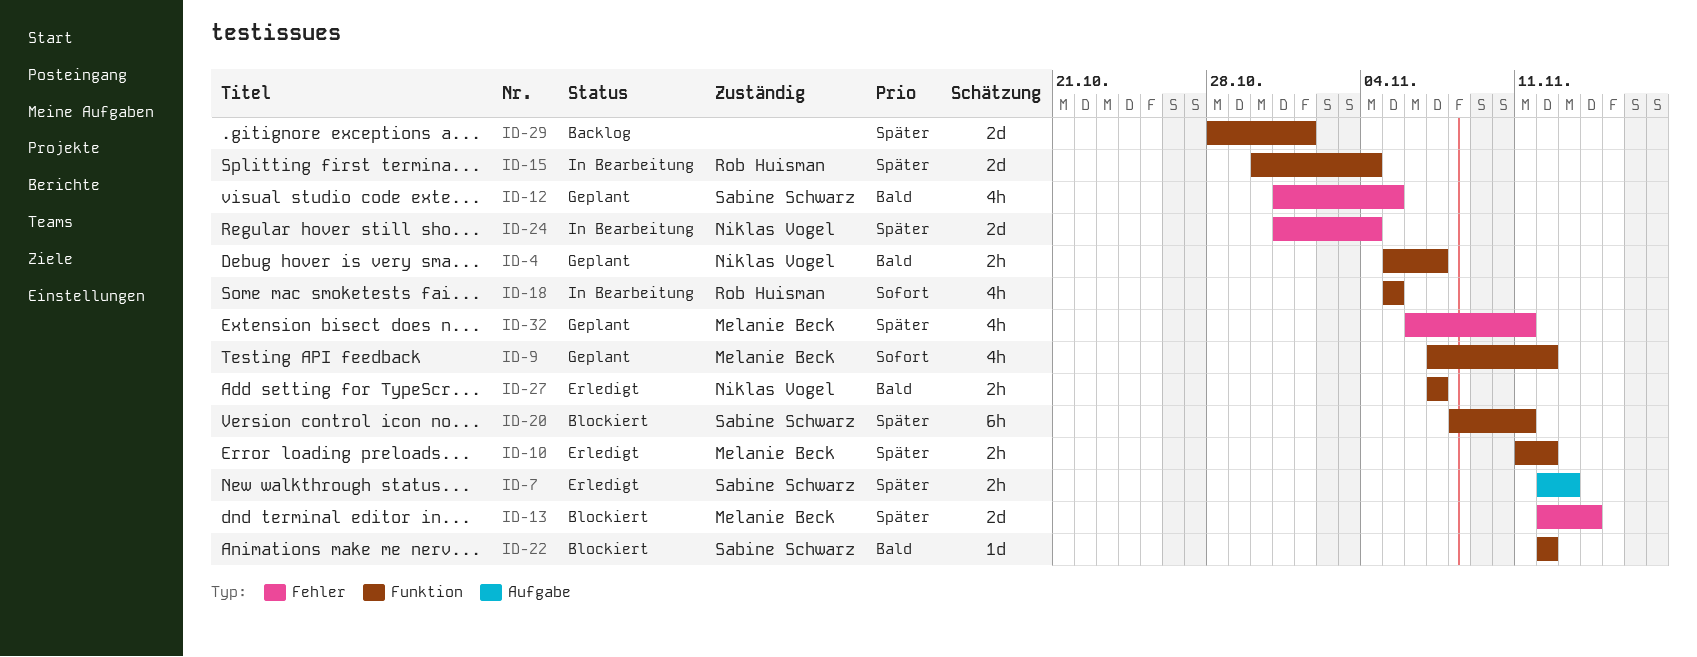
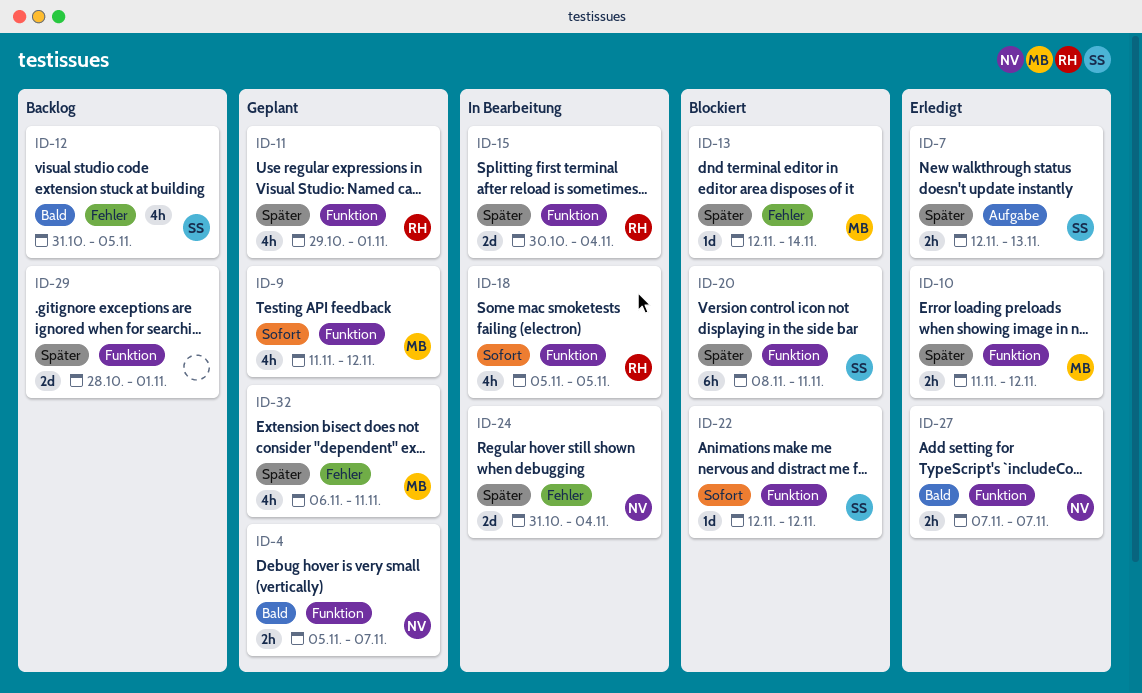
ID-9, start: Nov 7 -> Nov 11
ID-11: none -> present
ID-12, status: Geplant -> Backlog
ID-13, estimate: 2d -> 1d
ID-22, priority: Bald -> Sofort

